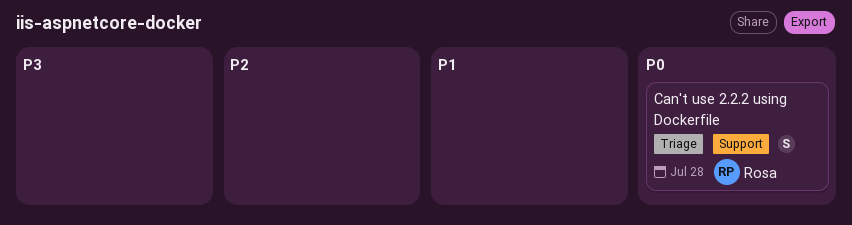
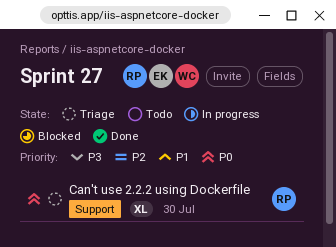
Can't use 2.2.2 using Dockerfile, estimate: S -> XL
Can't use 2.2.2 using Dockerfile, due: Jul 28 -> Jul 30

